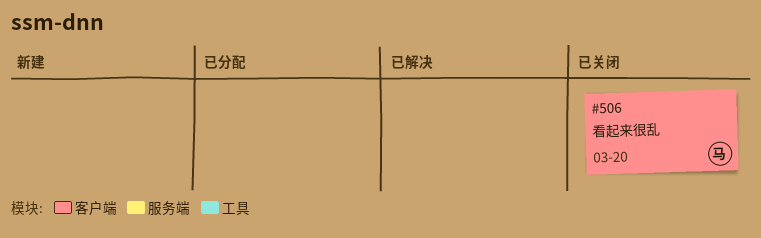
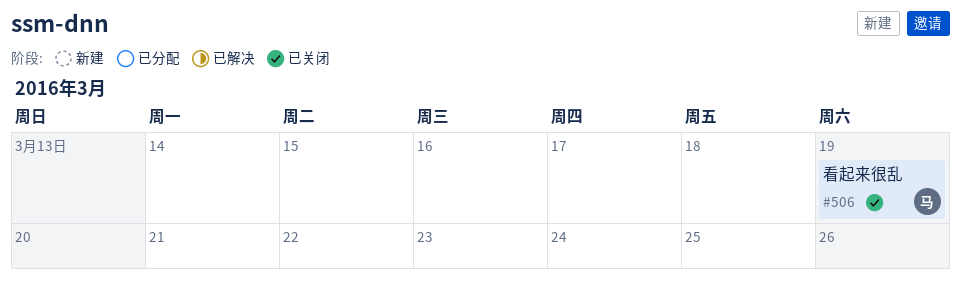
#506, due: Mar 20 -> Mar 19

